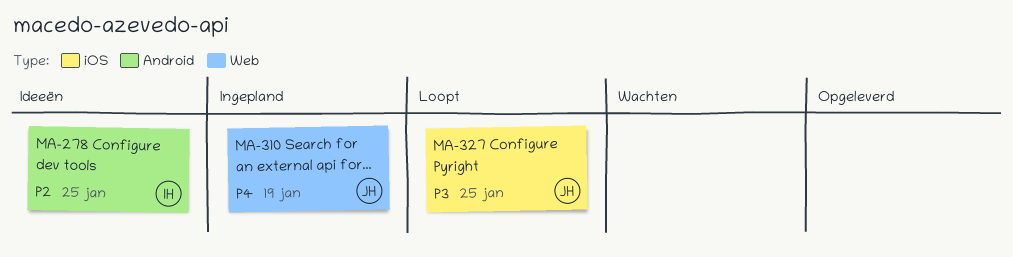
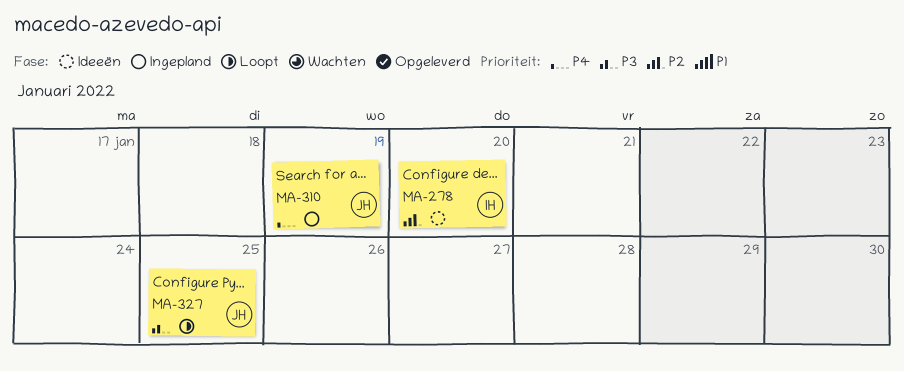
MA-278, due: Jan 25 -> Jan 20

